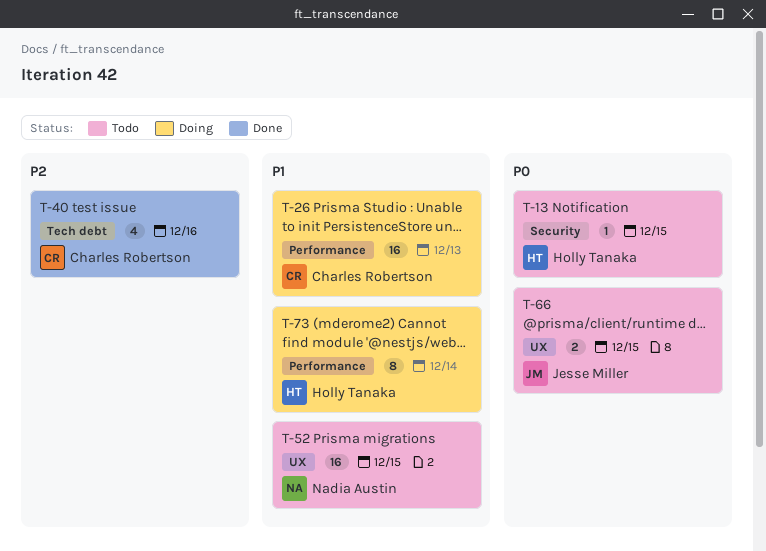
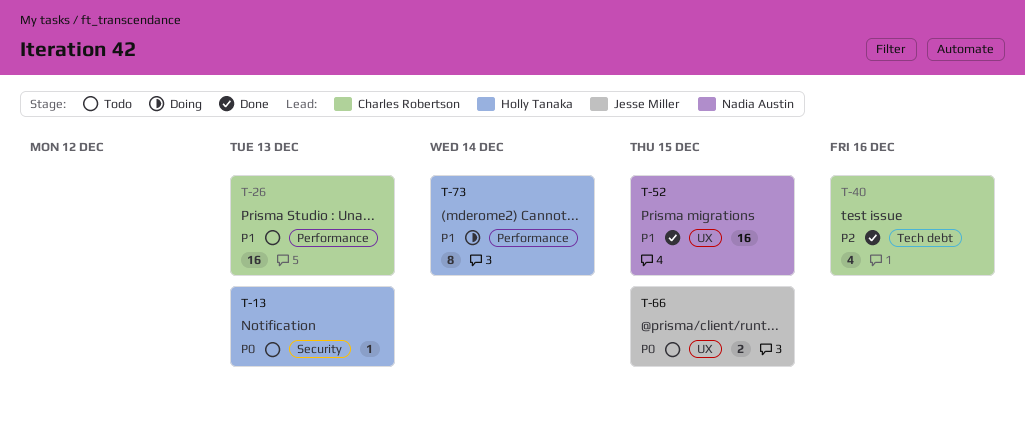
T-13, due: Dec 15 -> Dec 13
T-26, status: Doing -> Todo
T-52, status: Todo -> Done

